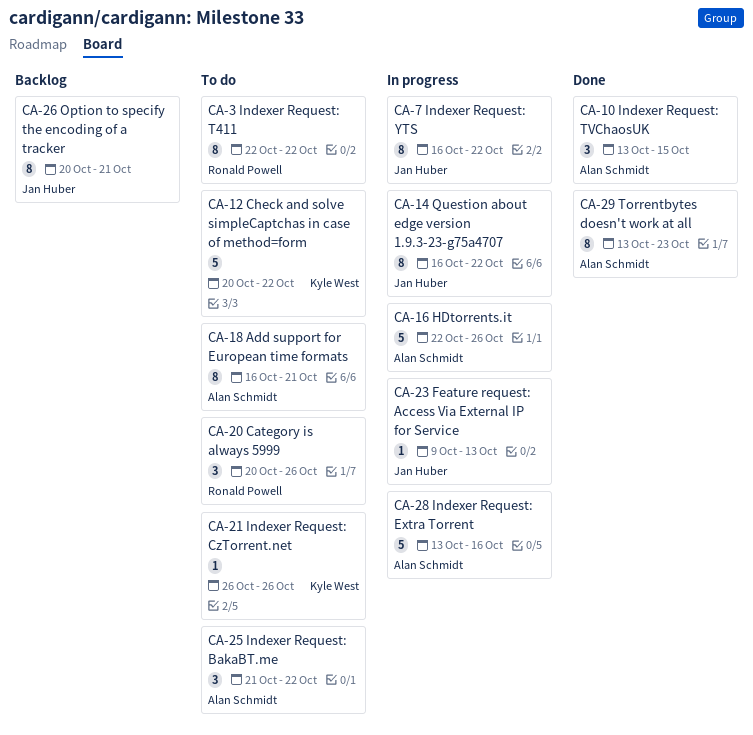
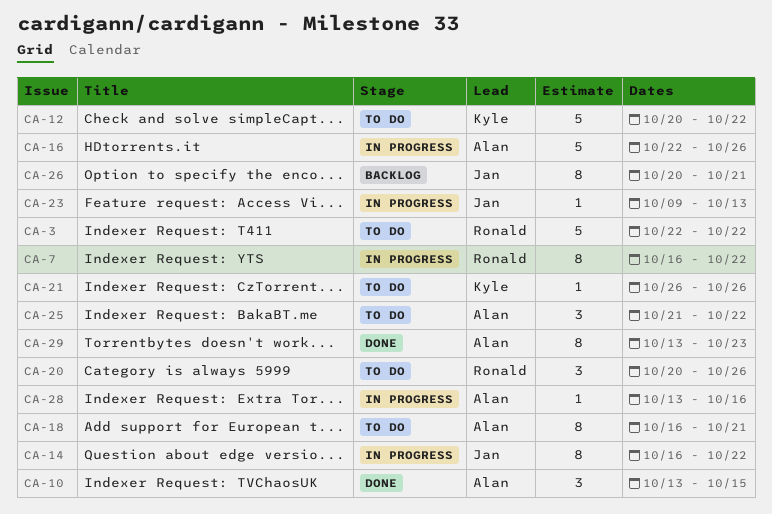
CA-3, estimate: 8 -> 5
CA-7, owner: Jan Huber -> Ronald Powell
CA-28, estimate: 5 -> 1

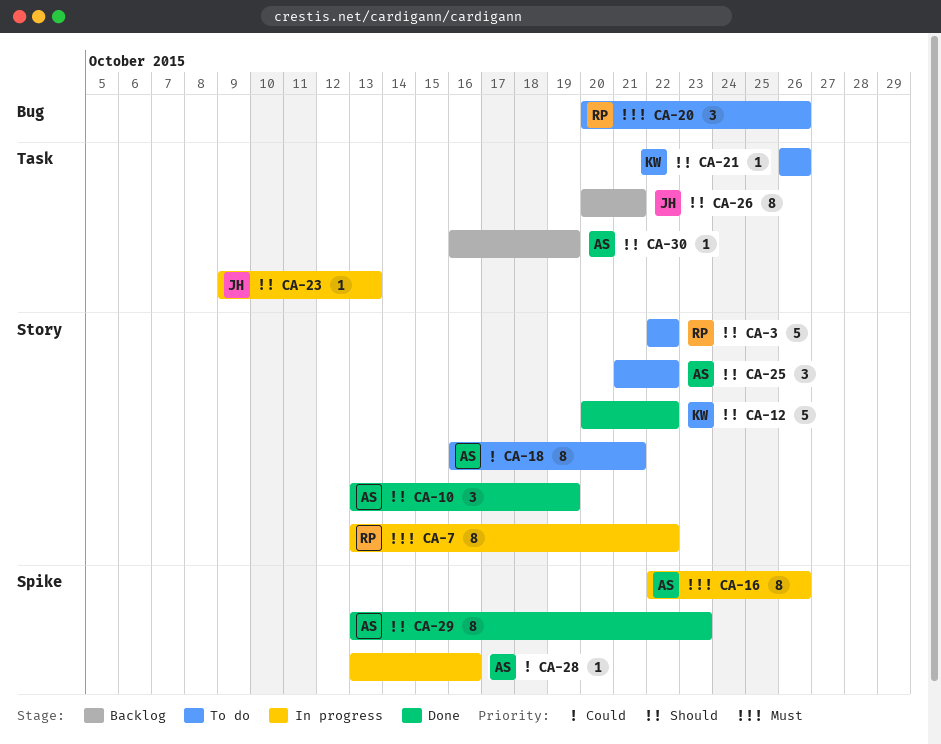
CA-7, start: Oct 16 -> Oct 13
CA-10, due: Oct 15 -> Oct 19
CA-12, status: To do -> Done
CA-14: present -> none
CA-16, estimate: 5 -> 8
CA-30: none -> present

